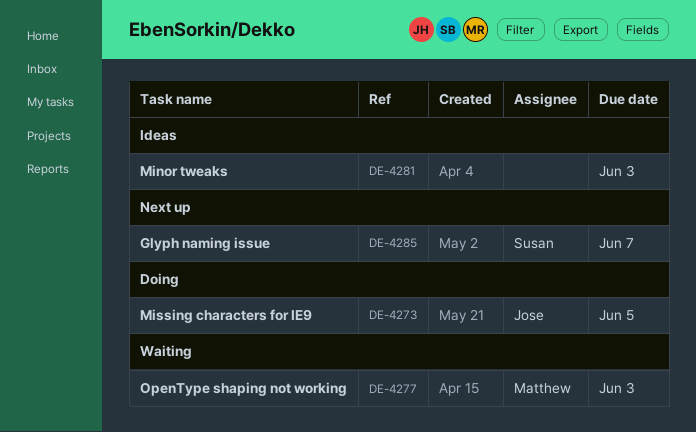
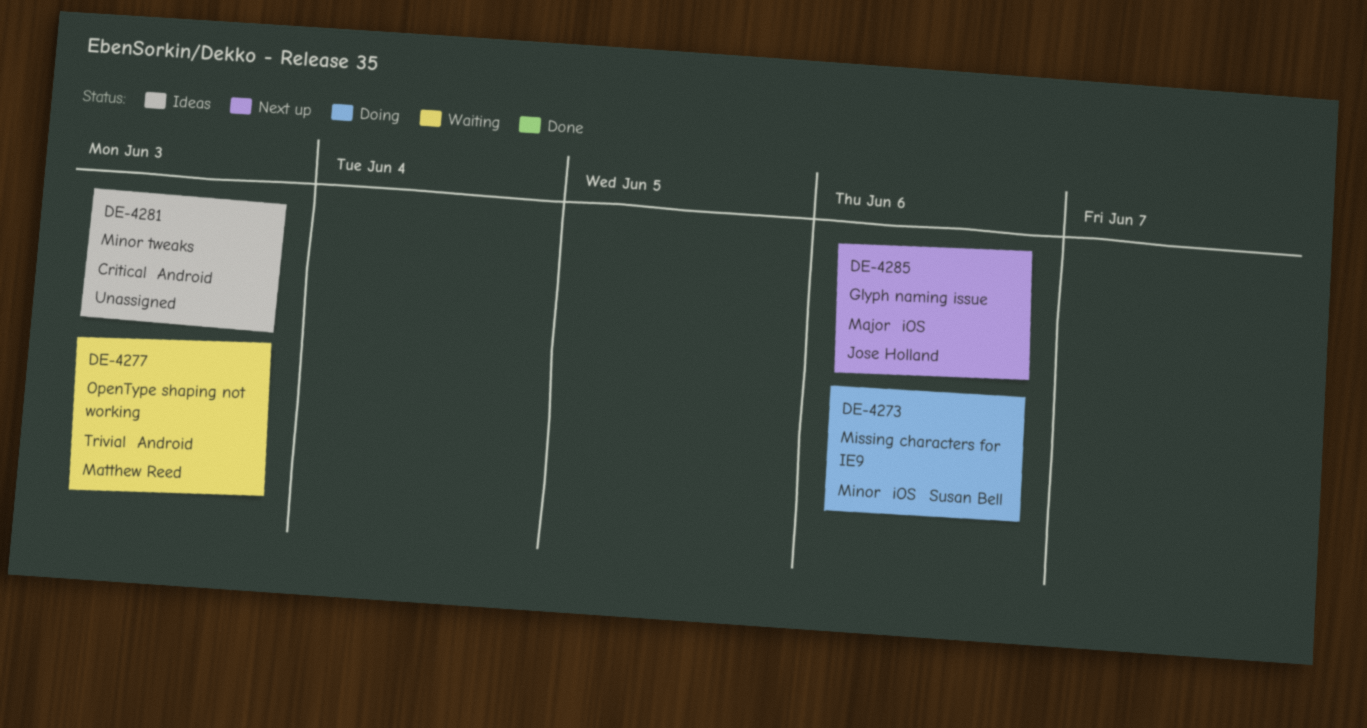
DE-4273, owner: Jose Holland -> Susan Bell
DE-4273, due: Jun 5 -> Jun 6
DE-4285, owner: Susan Bell -> Jose Holland
DE-4285, due: Jun 7 -> Jun 6

